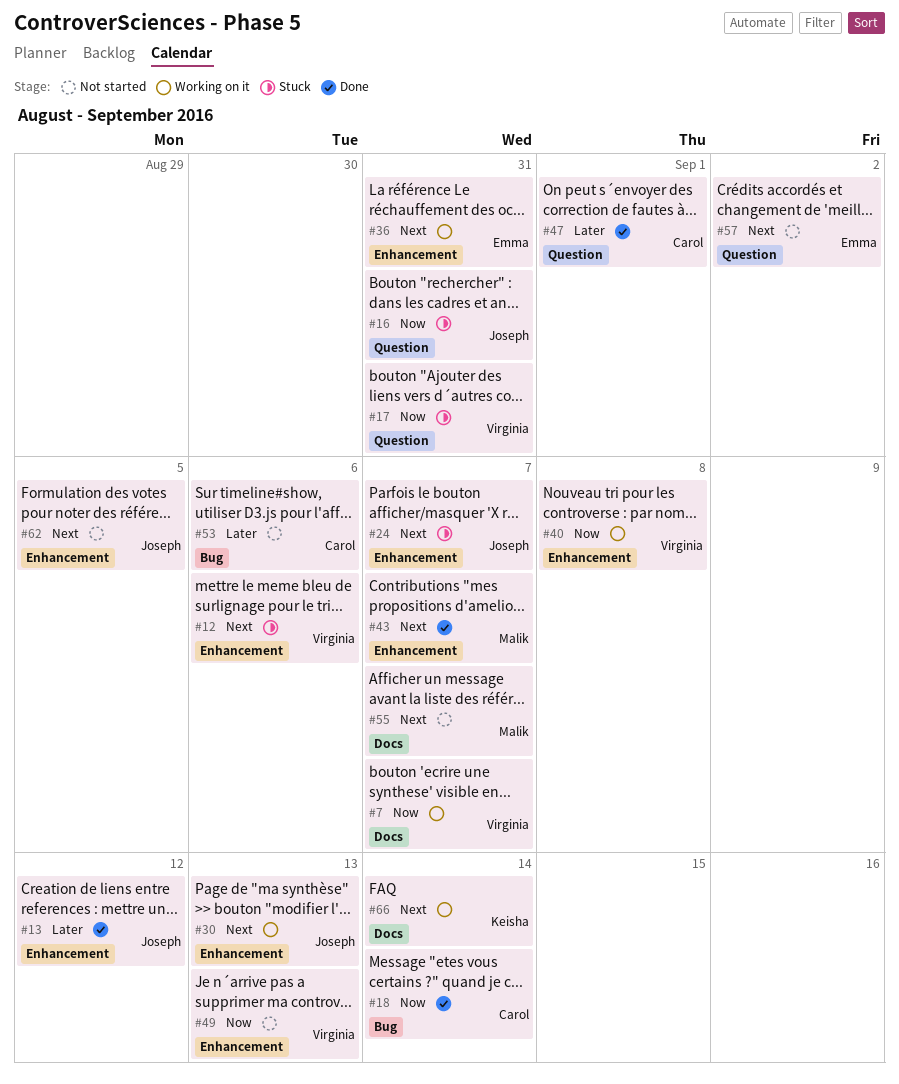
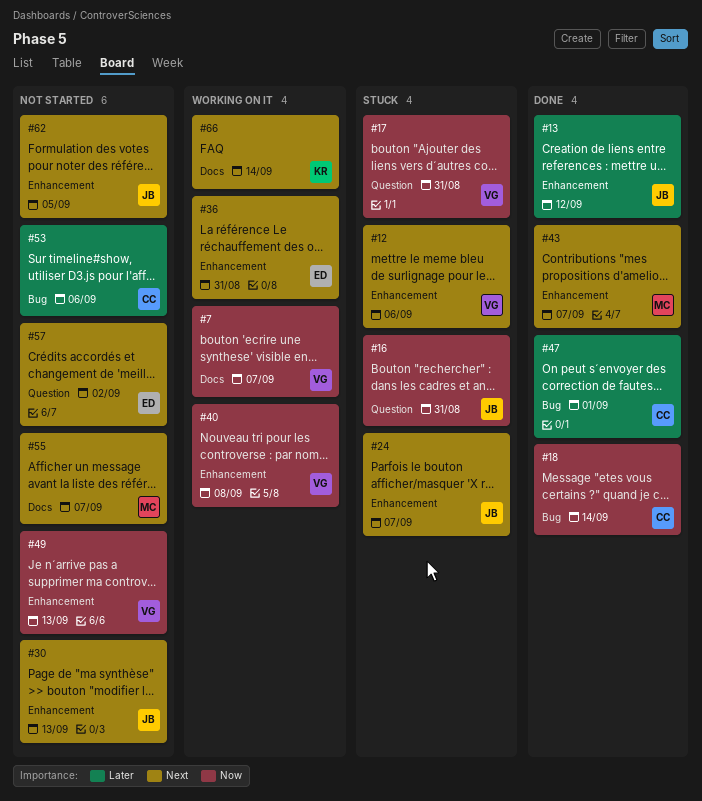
#30, status: Working on it -> Not started
#47, label: Question -> Bug

